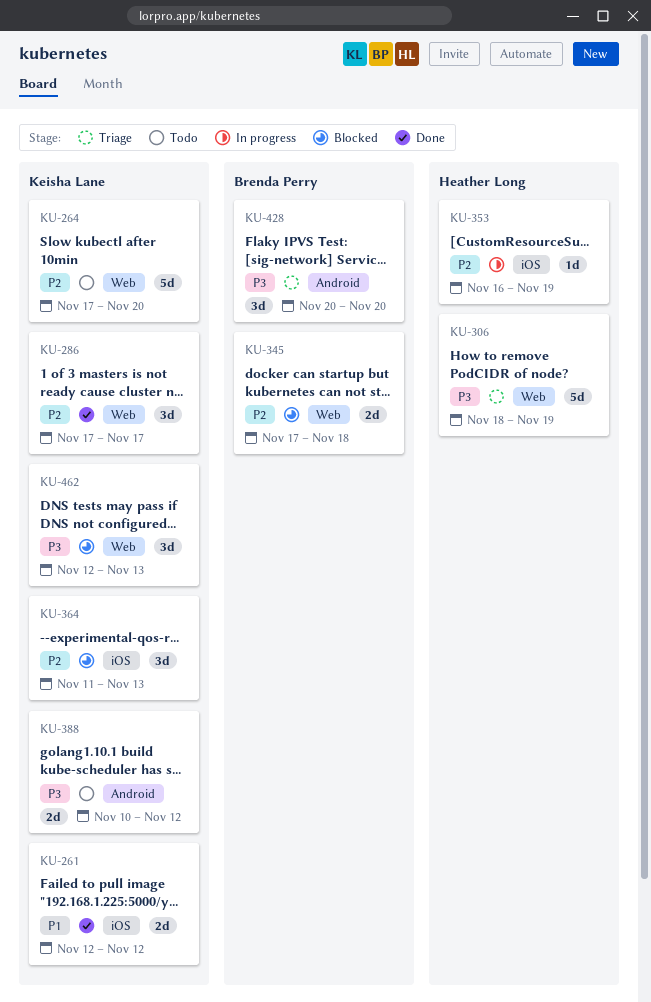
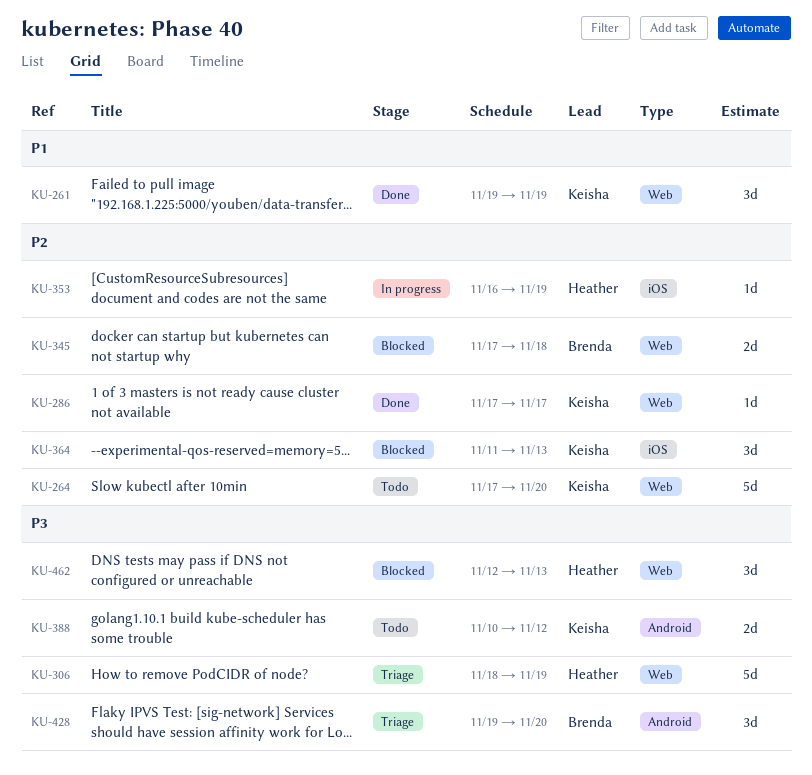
KU-261, label: iOS -> Web
KU-261, estimate: 2d -> 3d
KU-261, start: Nov 12 -> Nov 19
KU-261, due: Nov 12 -> Nov 19
KU-286, estimate: 3d -> 1d
KU-428, start: Nov 20 -> Nov 19
KU-462, owner: Keisha Lane -> Heather Long

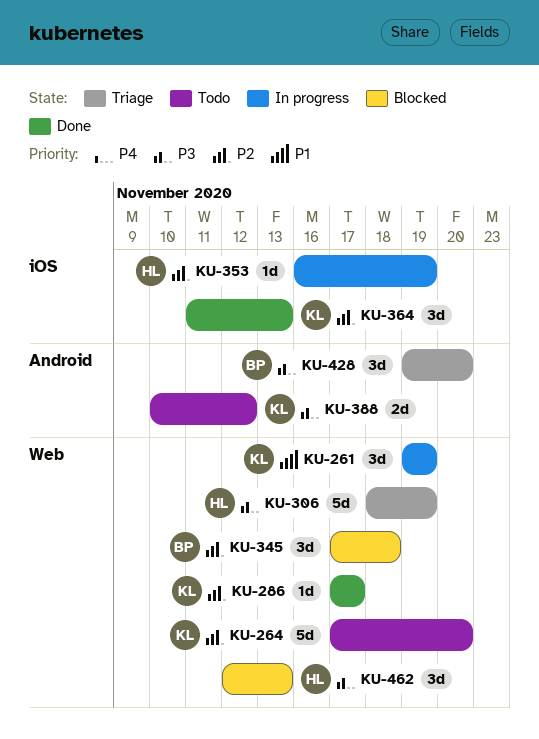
KU-261, status: Done -> In progress
KU-345, estimate: 2d -> 3d
KU-364, status: Blocked -> Done

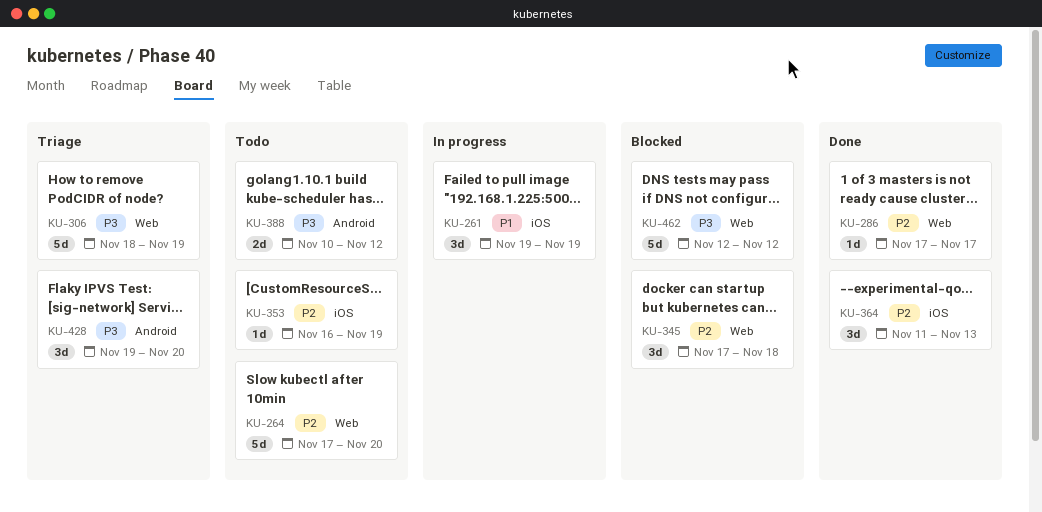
KU-261, label: Web -> iOS
KU-353, status: In progress -> Todo
KU-462, estimate: 3d -> 5d
KU-462, due: Nov 13 -> Nov 12

